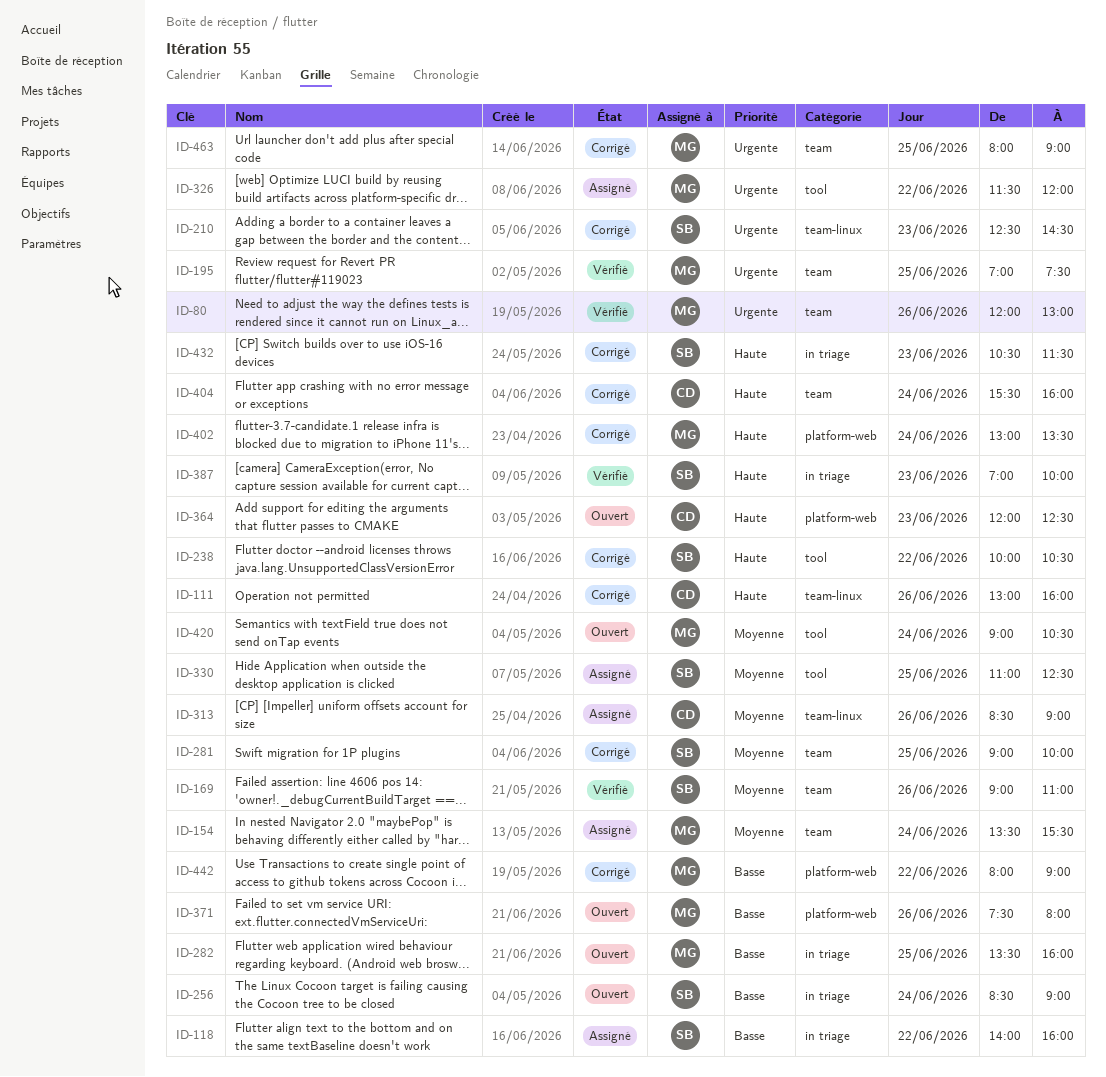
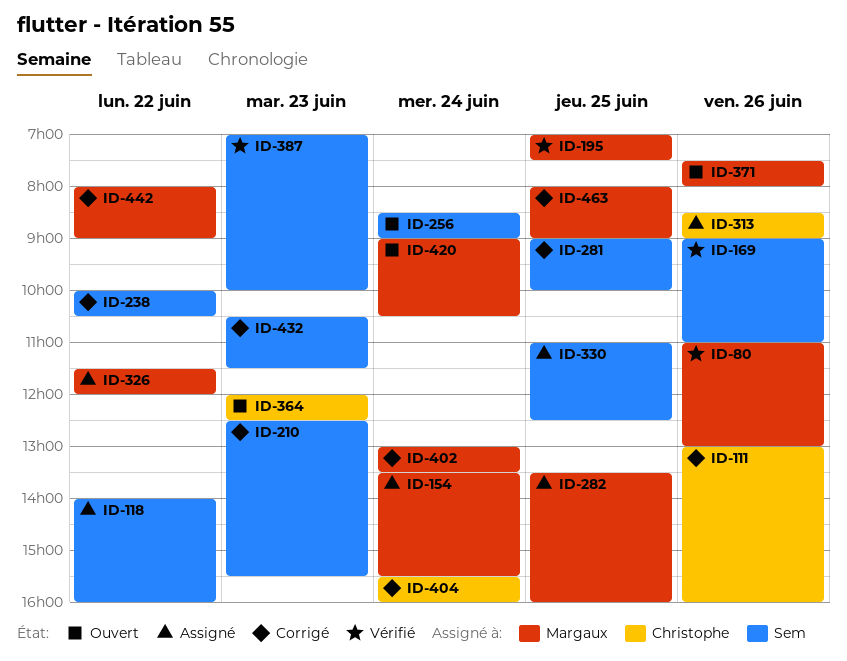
ID-80, begins: 12:00 -> 11:00
ID-210, ends: 14:30 -> 15:30
ID-282, status: Ouvert -> Assigné

